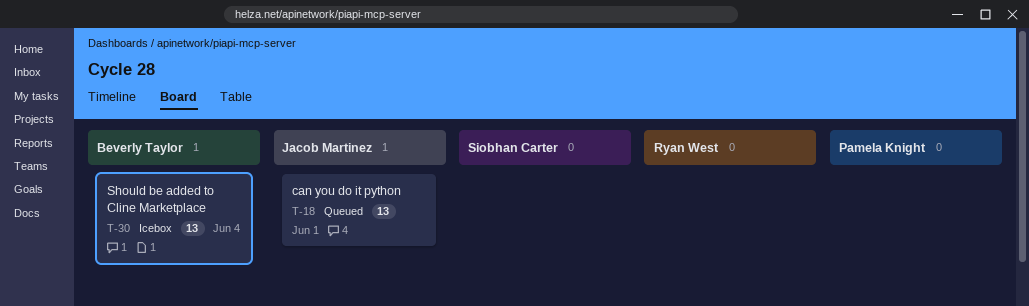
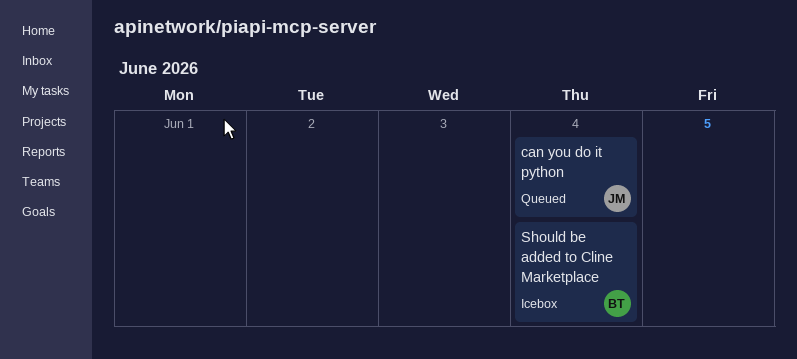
can you do it python, due: Jun 1 -> Jun 4

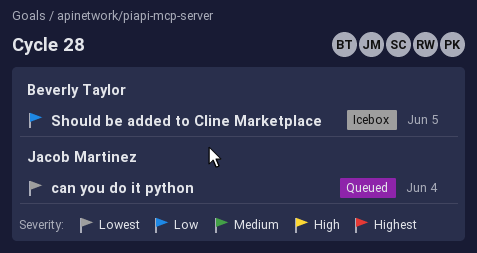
Should be added to Cline Marketplace, due: Jun 4 -> Jun 5

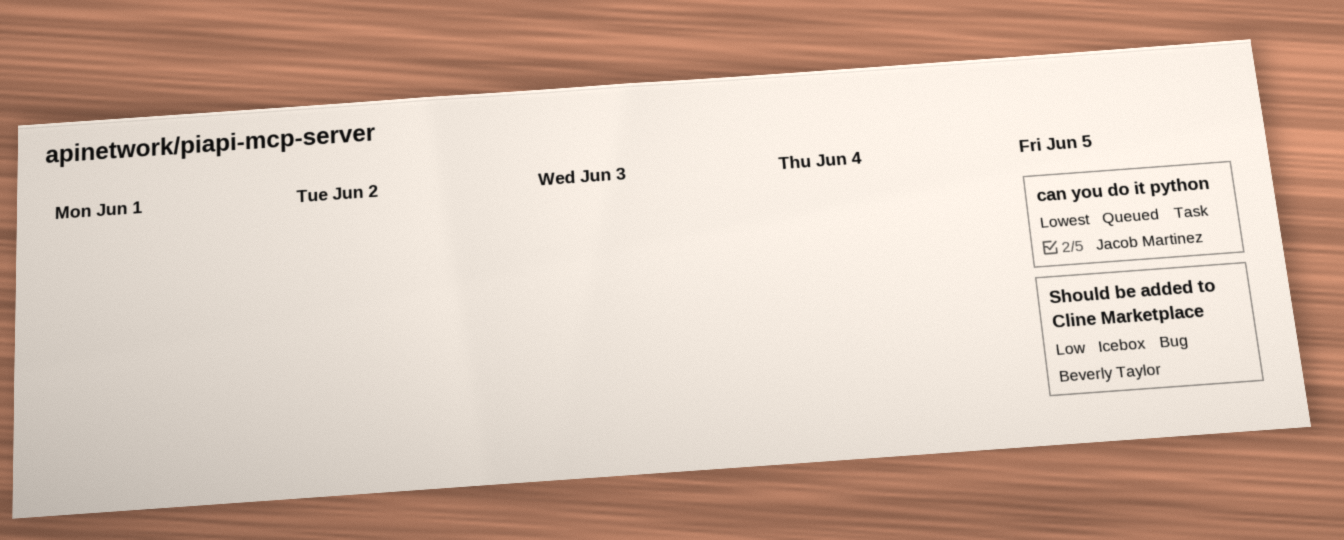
can you do it python, due: Jun 4 -> Jun 5

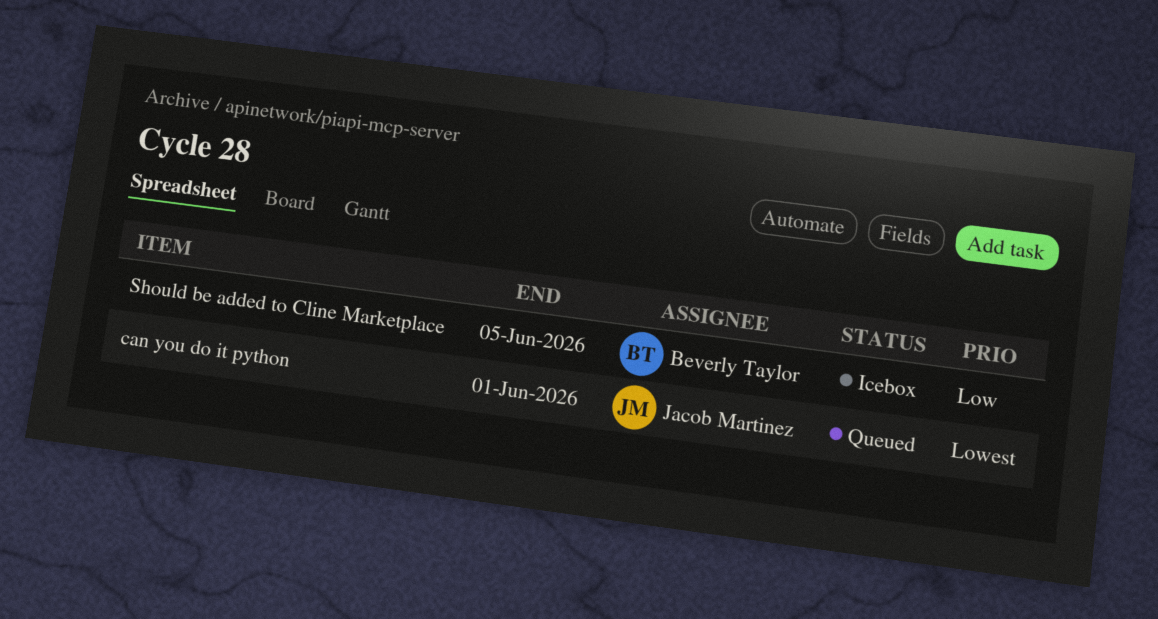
can you do it python, due: Jun 5 -> Jun 1

